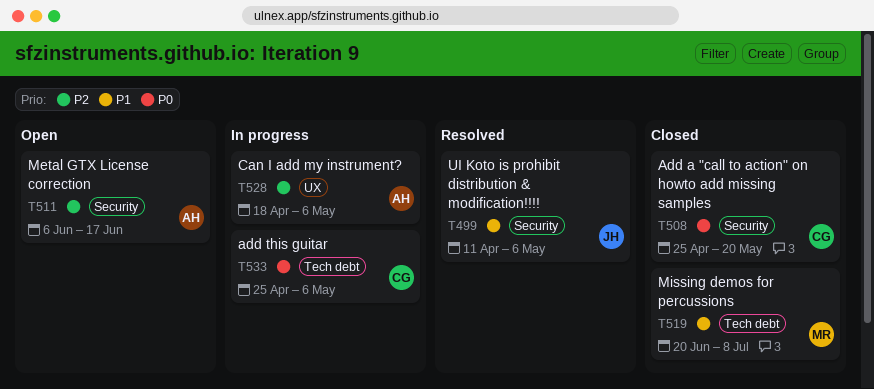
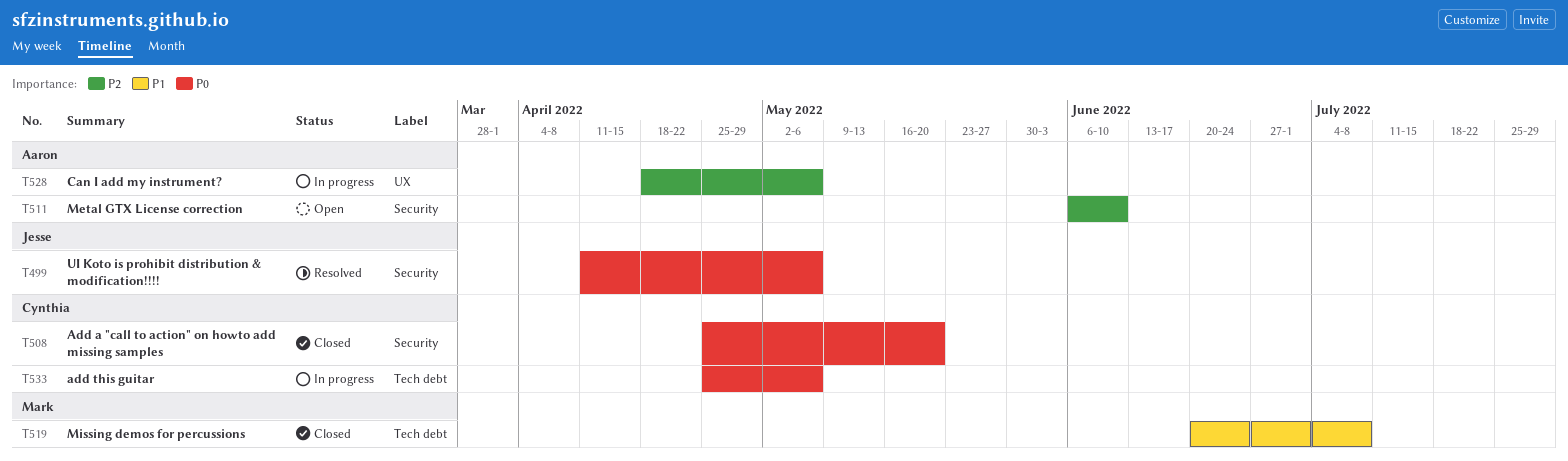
T499, priority: P1 -> P0
T511, due: Jun 17 -> Jun 10

